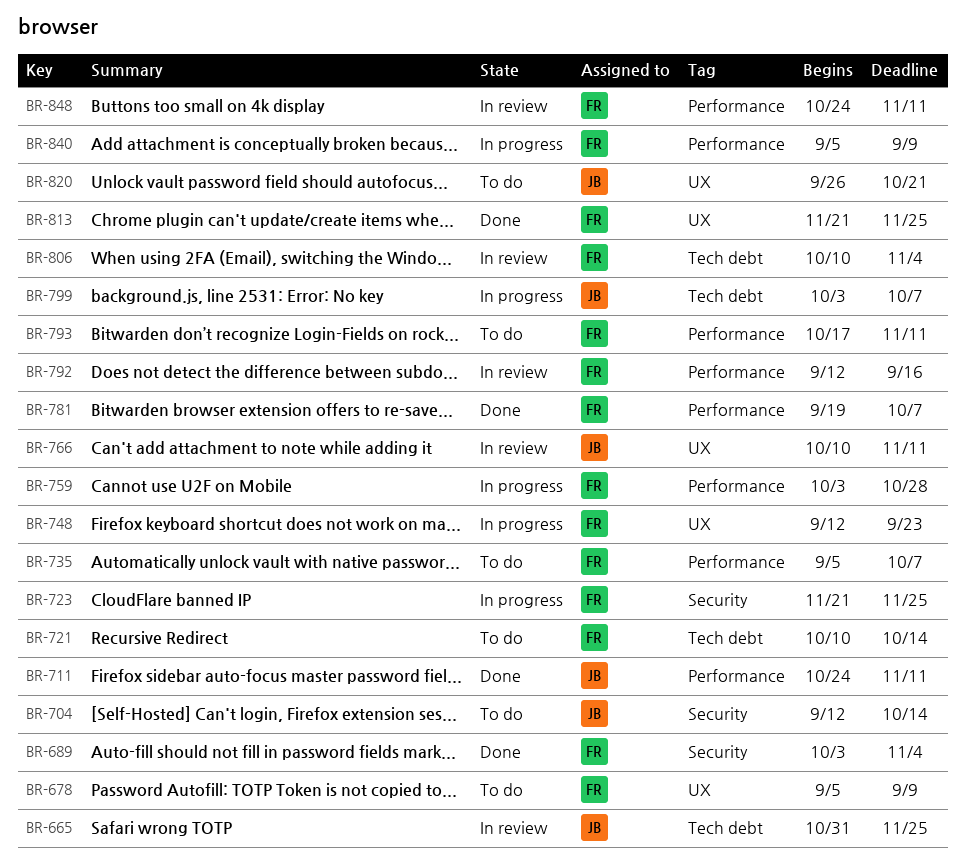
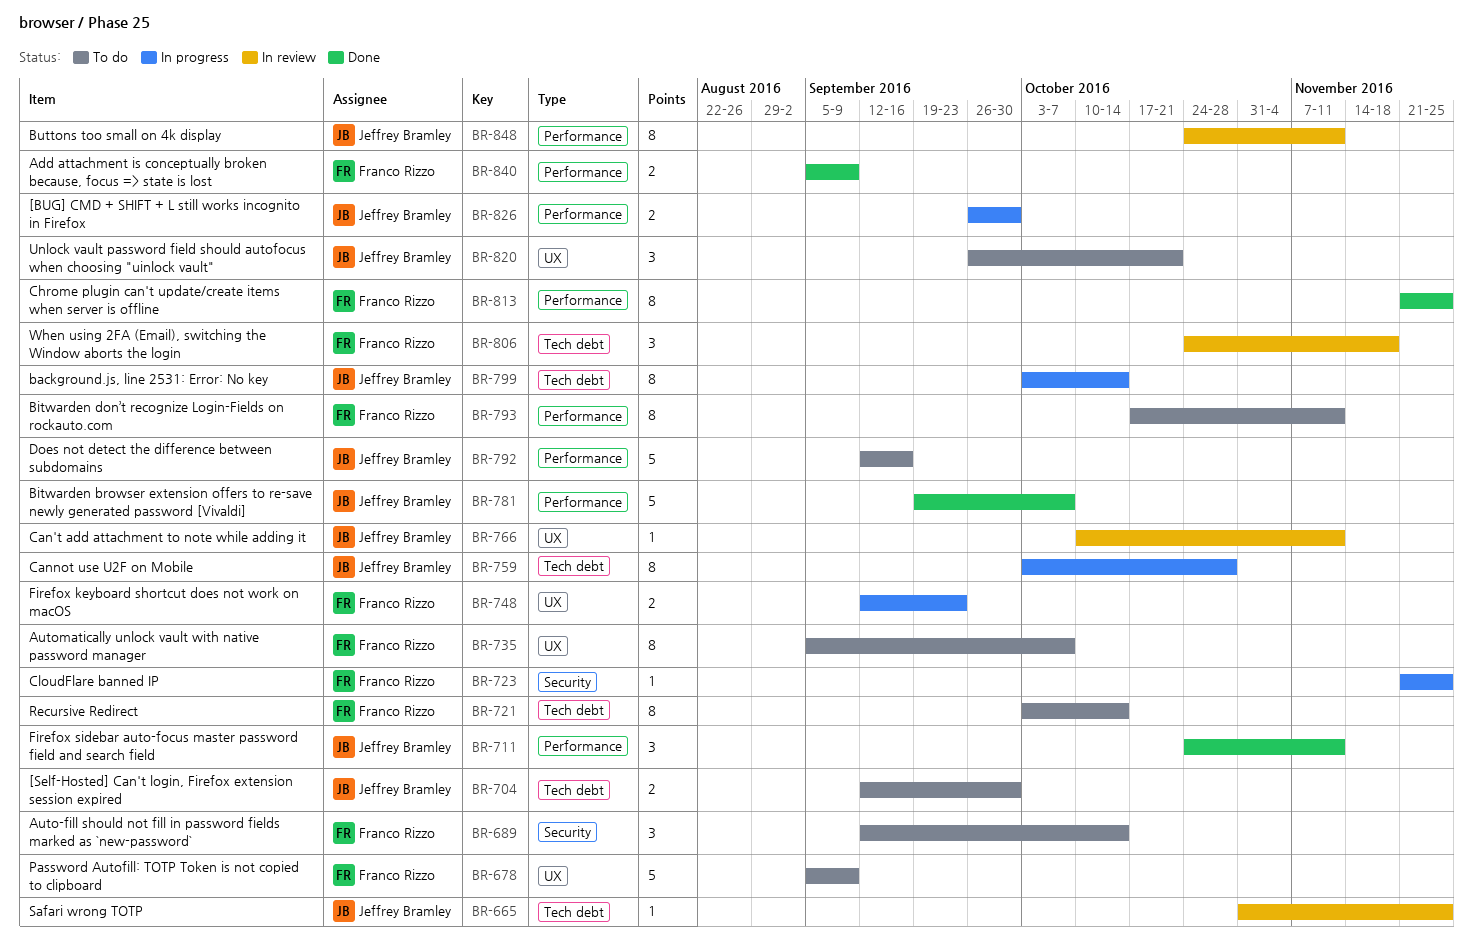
BR-689, status: Done -> To do
BR-689, start: Oct 3 -> Sep 12
BR-689, due: Nov 4 -> Oct 14
BR-704, label: Security -> Tech debt
BR-704, due: Oct 14 -> Sep 30
BR-721, start: Oct 10 -> Oct 3
BR-735, label: Performance -> UX
BR-759, owner: Franco Rizzo -> Jeffrey Bramley
BR-759, label: Performance -> Tech debt
BR-781, owner: Franco Rizzo -> Jeffrey Bramley
BR-792, status: In review -> To do
BR-792, owner: Franco Rizzo -> Jeffrey Bramley
BR-799, due: Oct 7 -> Oct 14
BR-806, start: Oct 10 -> Oct 24
BR-806, due: Nov 4 -> Nov 18
BR-813, label: UX -> Performance
BR-826: none -> present
BR-840, status: In progress -> Done
BR-848, owner: Franco Rizzo -> Jeffrey Bramley

